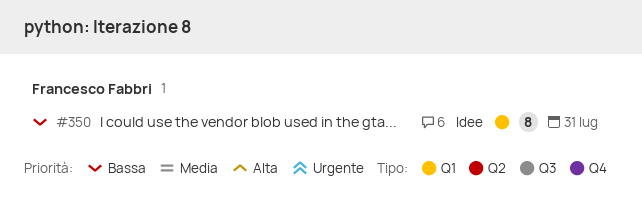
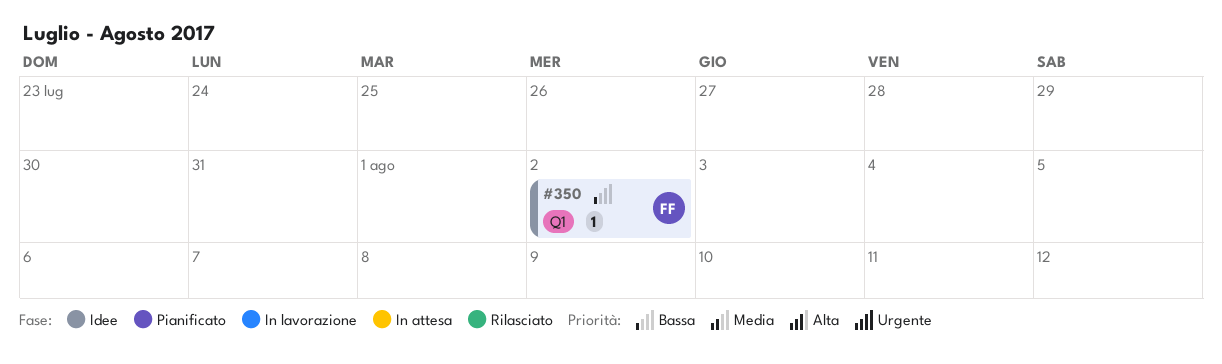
#350, estimate: 8 -> 1
#350, due: Jul 31 -> Aug 2

